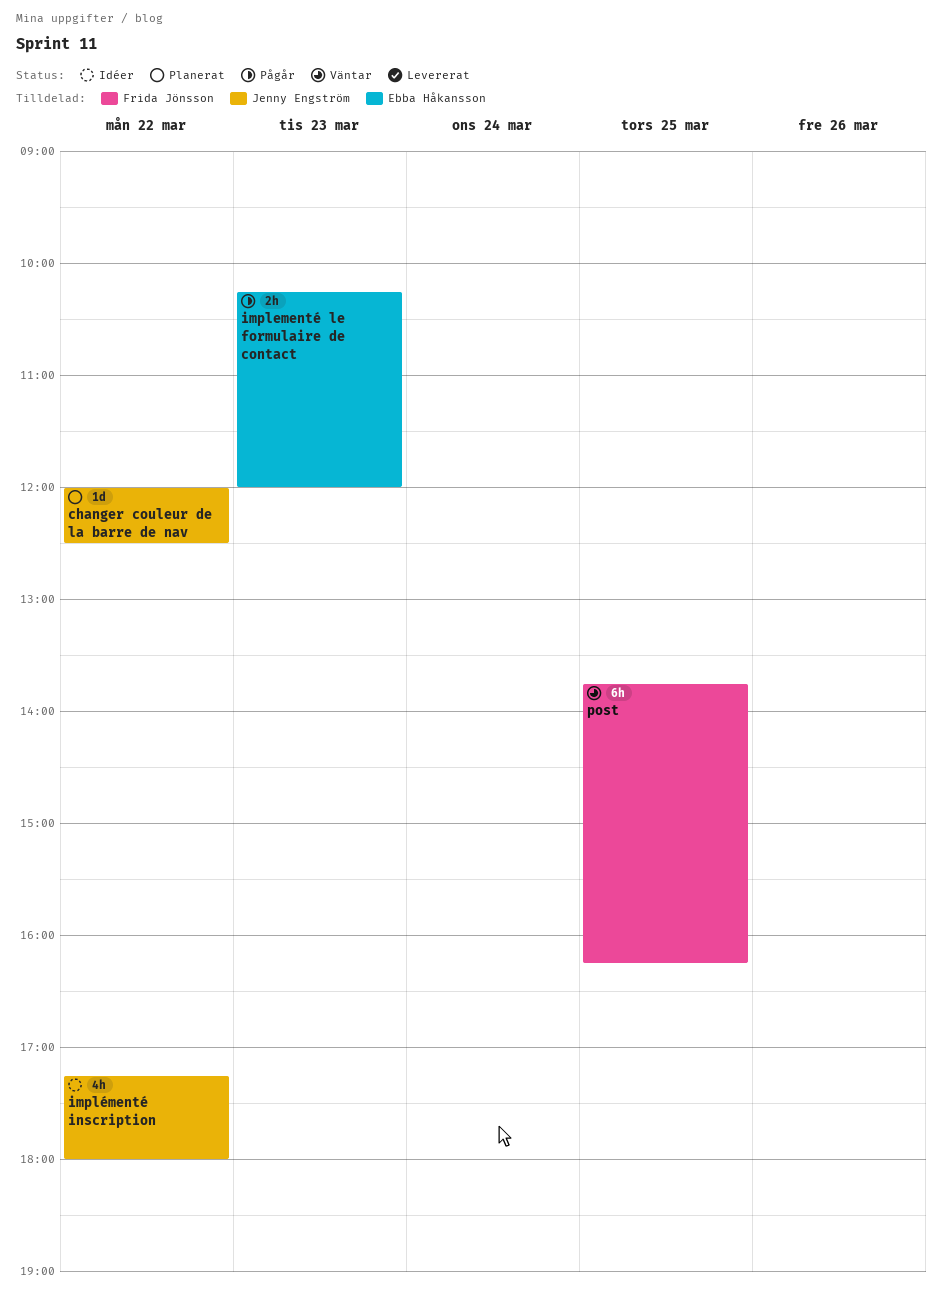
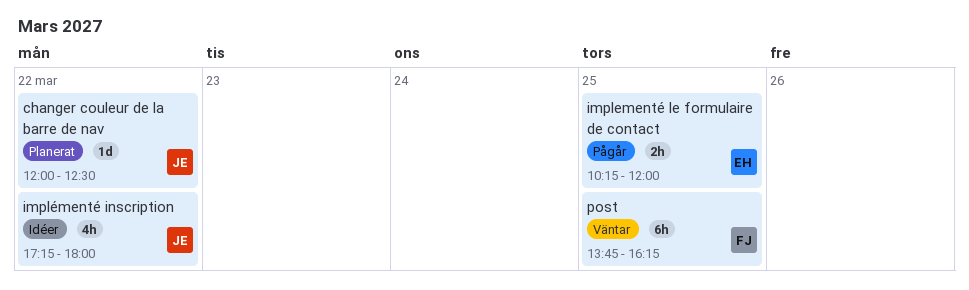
implementé le formulaire de contact, day: Mar 23 -> Mar 25

